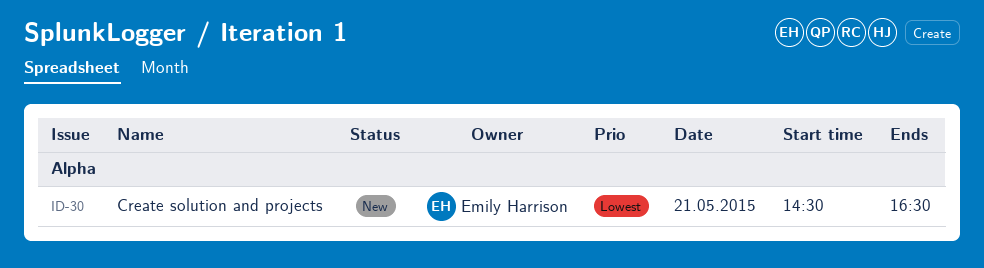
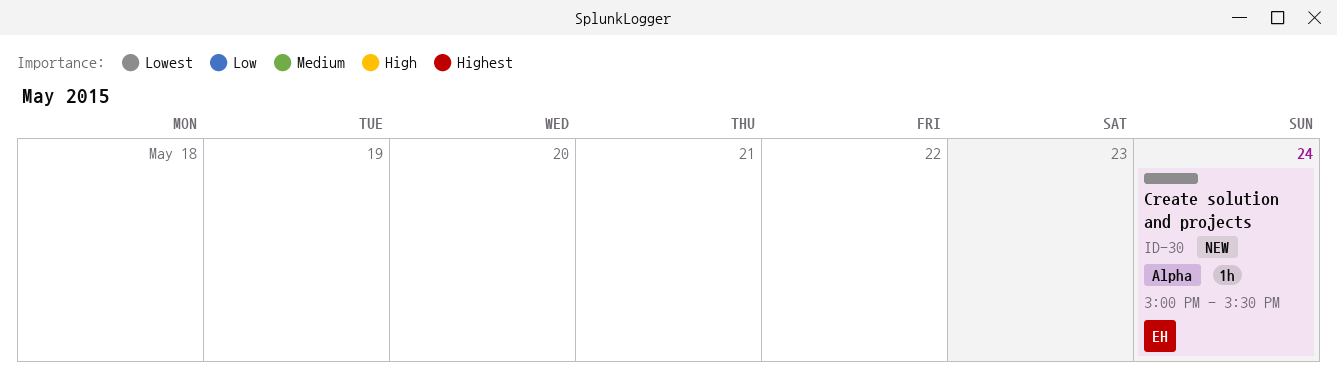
ID-30, day: May 21 -> May 24
ID-30, begins: 14:30 -> 15:00
ID-30, ends: 16:30 -> 15:30

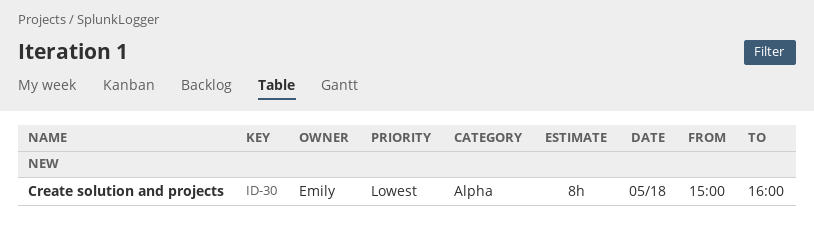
ID-30, estimate: 1h -> 8h
ID-30, day: May 24 -> May 18
ID-30, ends: 15:30 -> 16:00

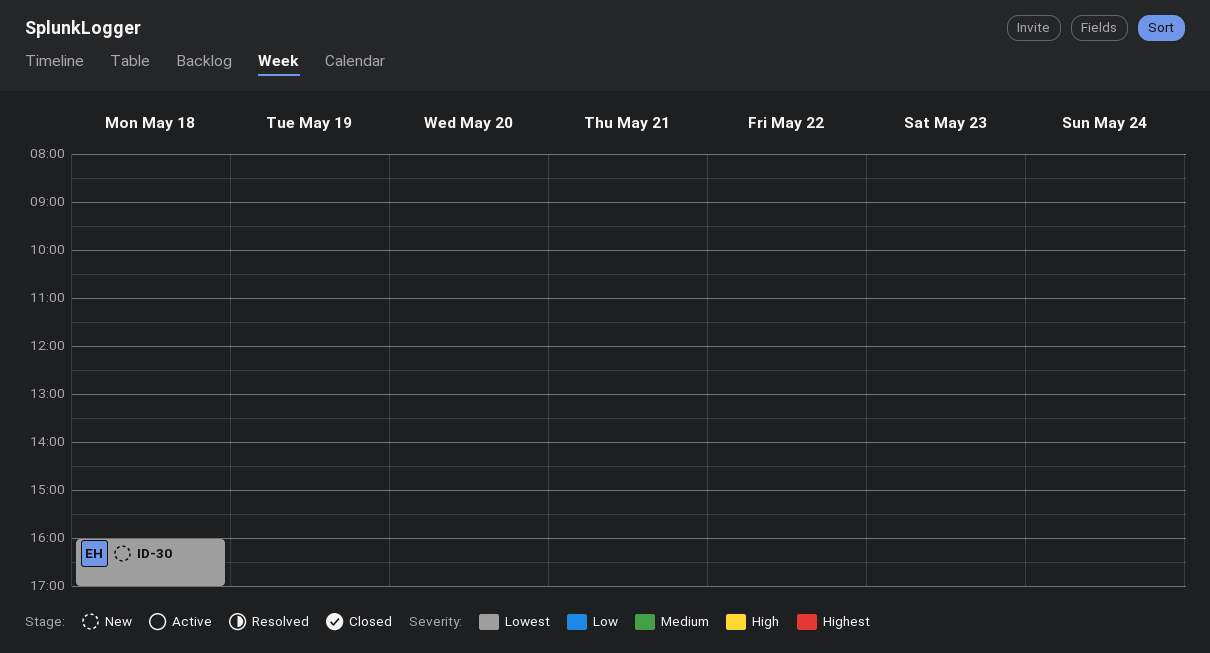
ID-30, begins: 15:00 -> 16:00
ID-30, ends: 16:00 -> 17:00

